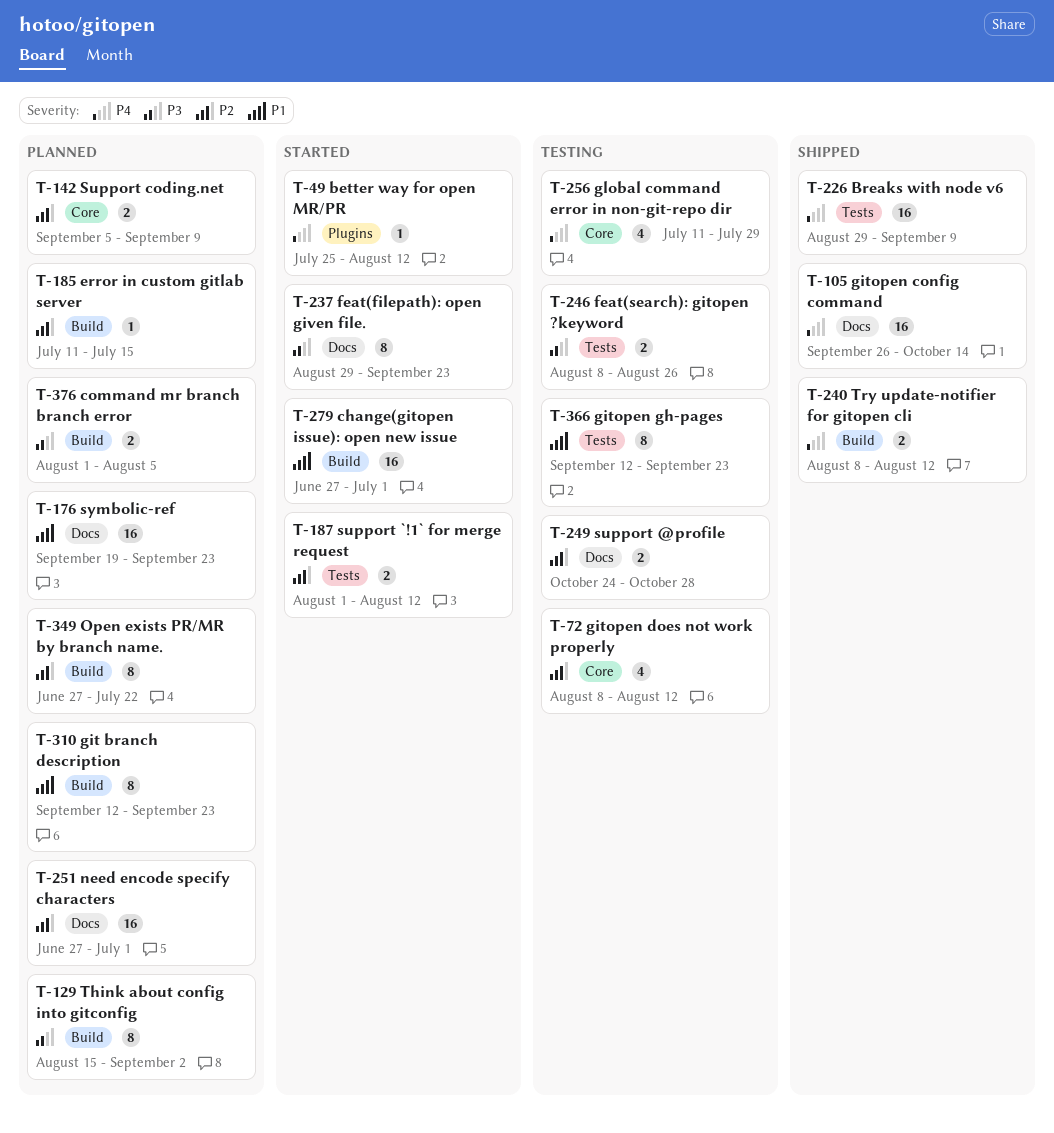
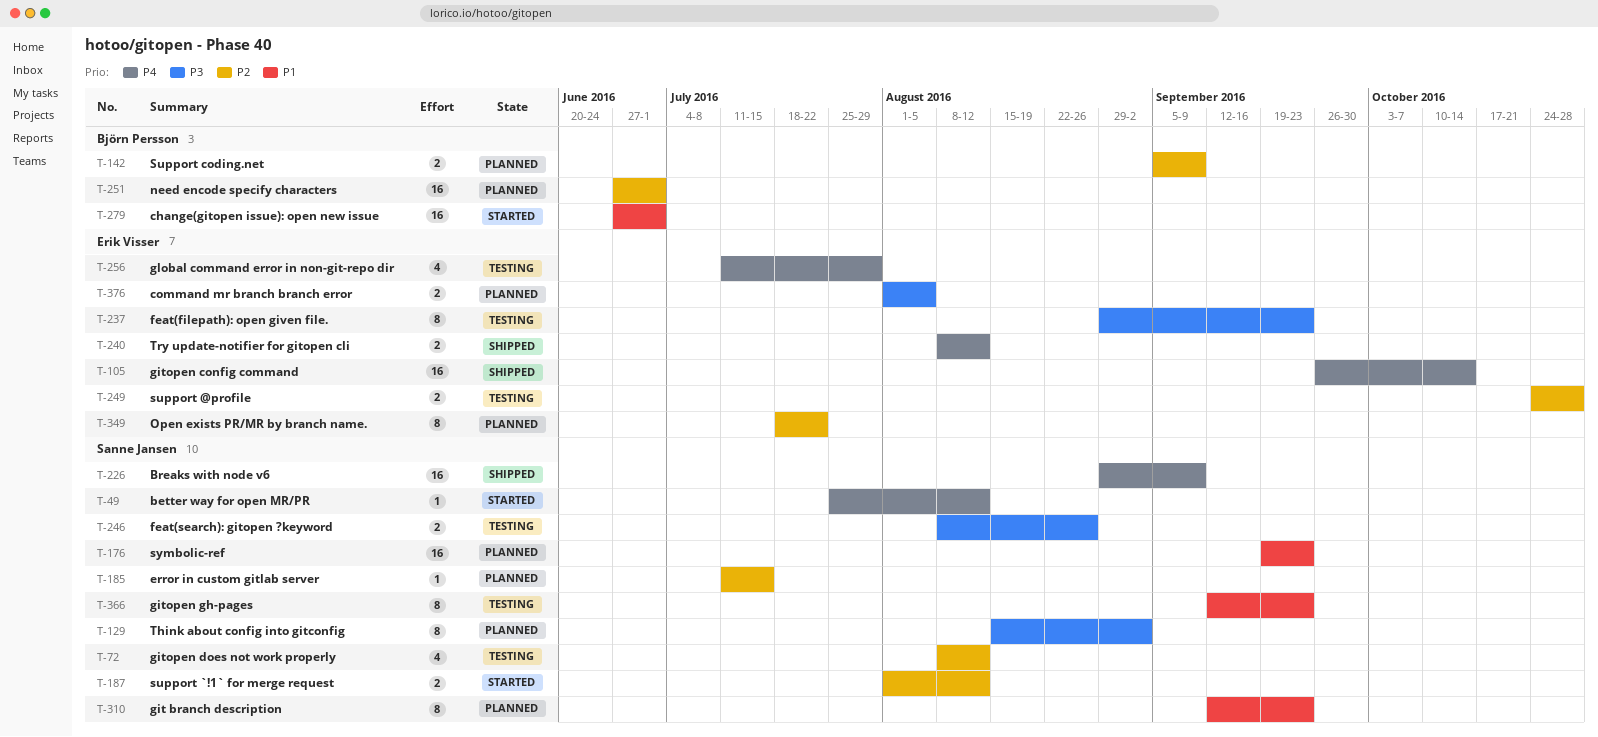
T-237, status: Started -> Testing
T-349, start: Jun 27 -> Jul 18

